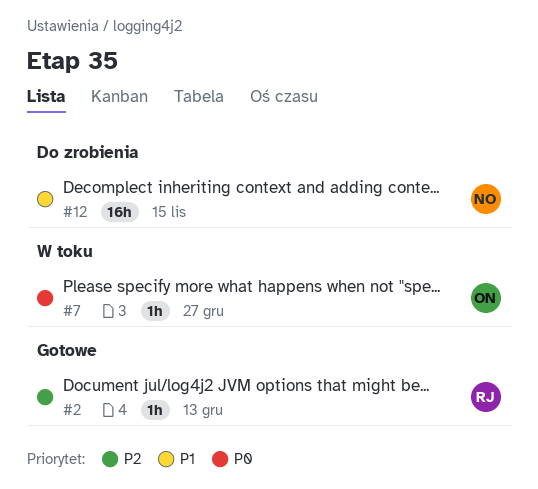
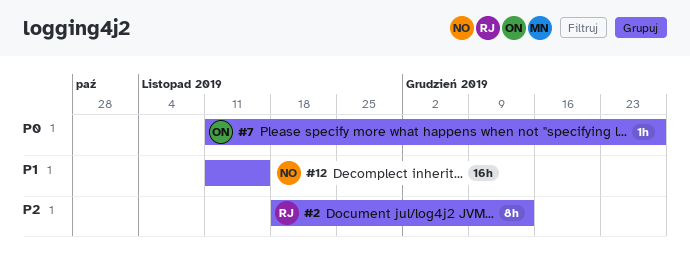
#2, estimate: 1h -> 8h

